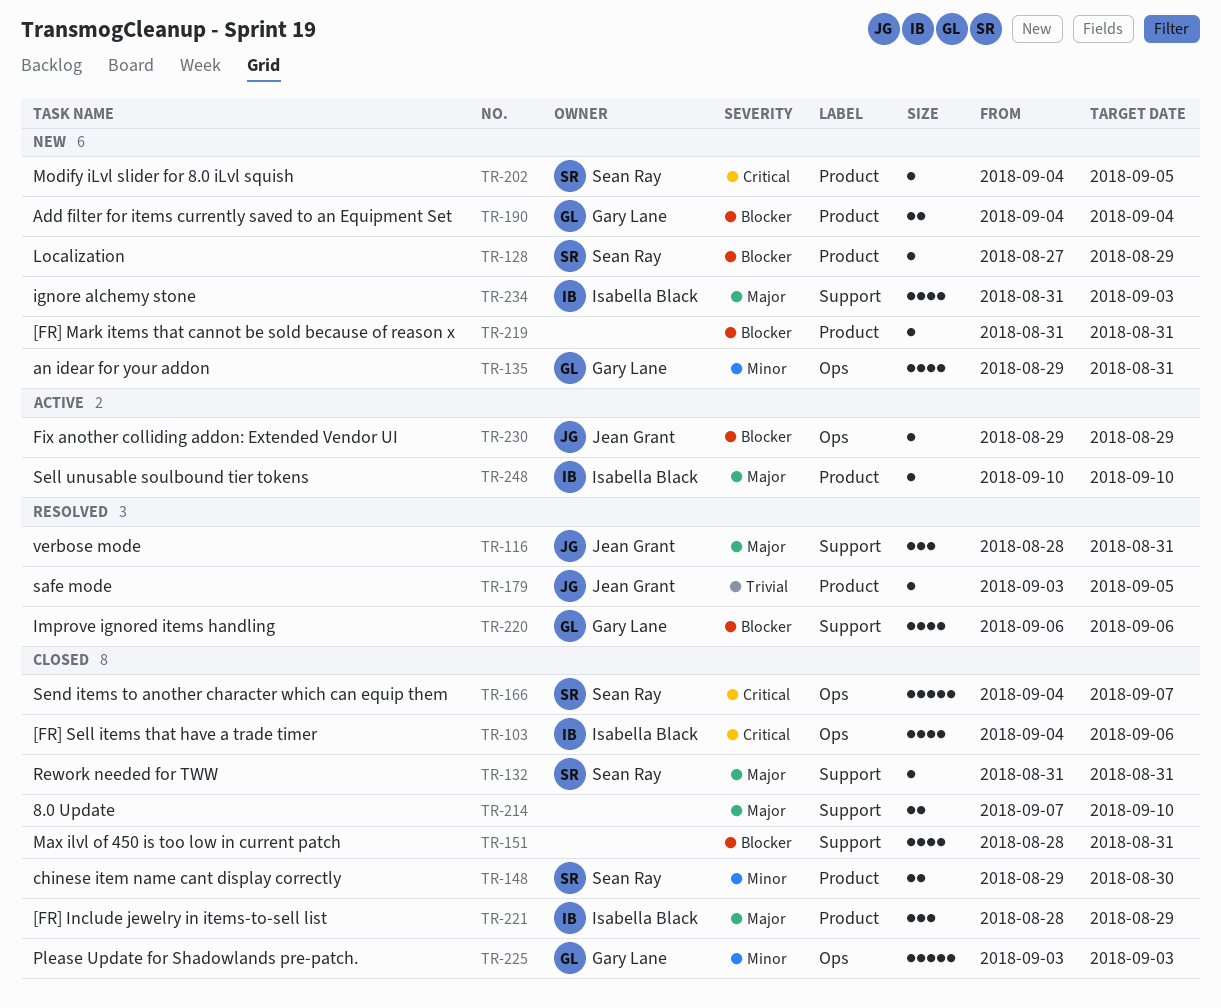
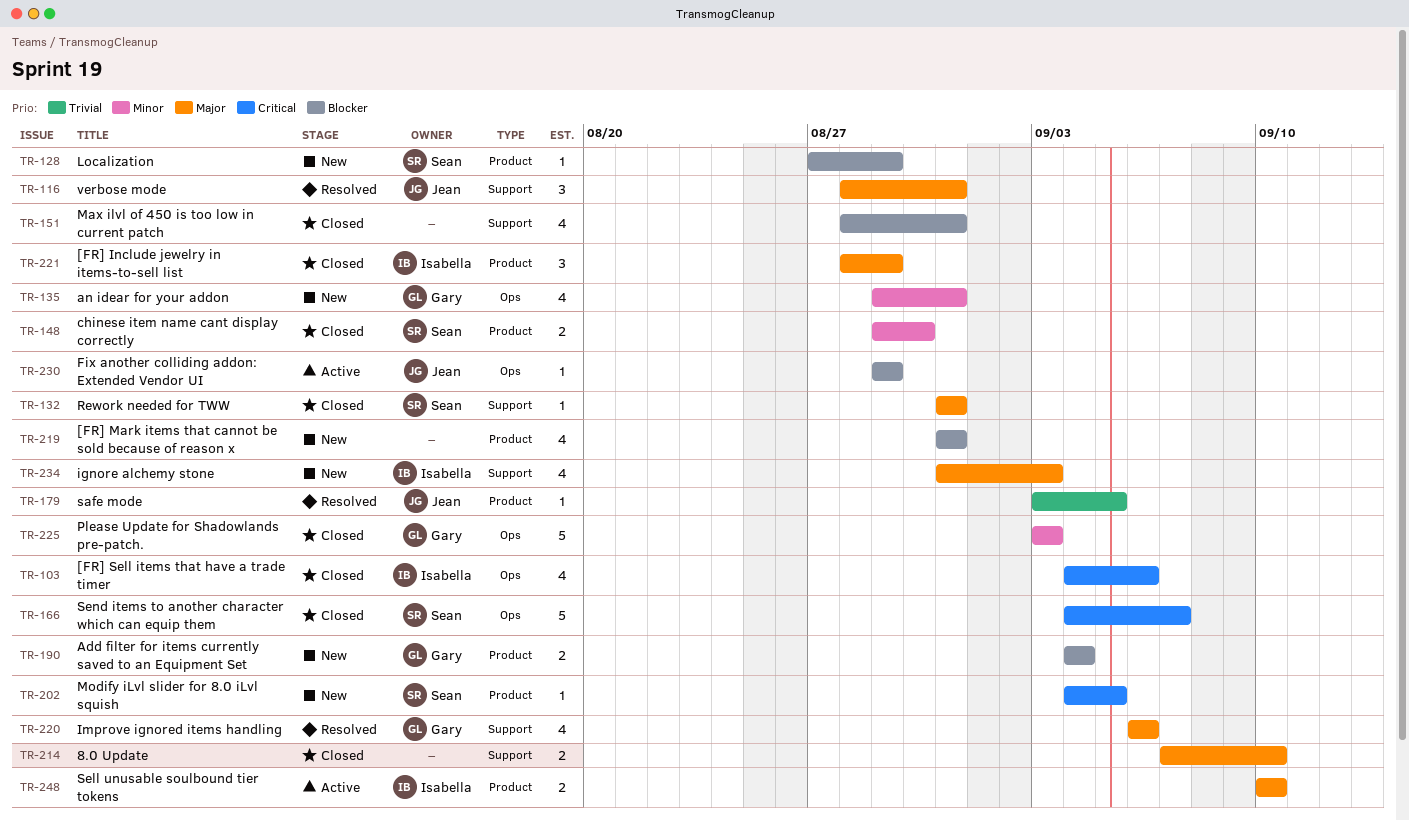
TR-219, estimate: 1 -> 4
TR-220, priority: Blocker -> Major
TR-248, estimate: 1 -> 2

